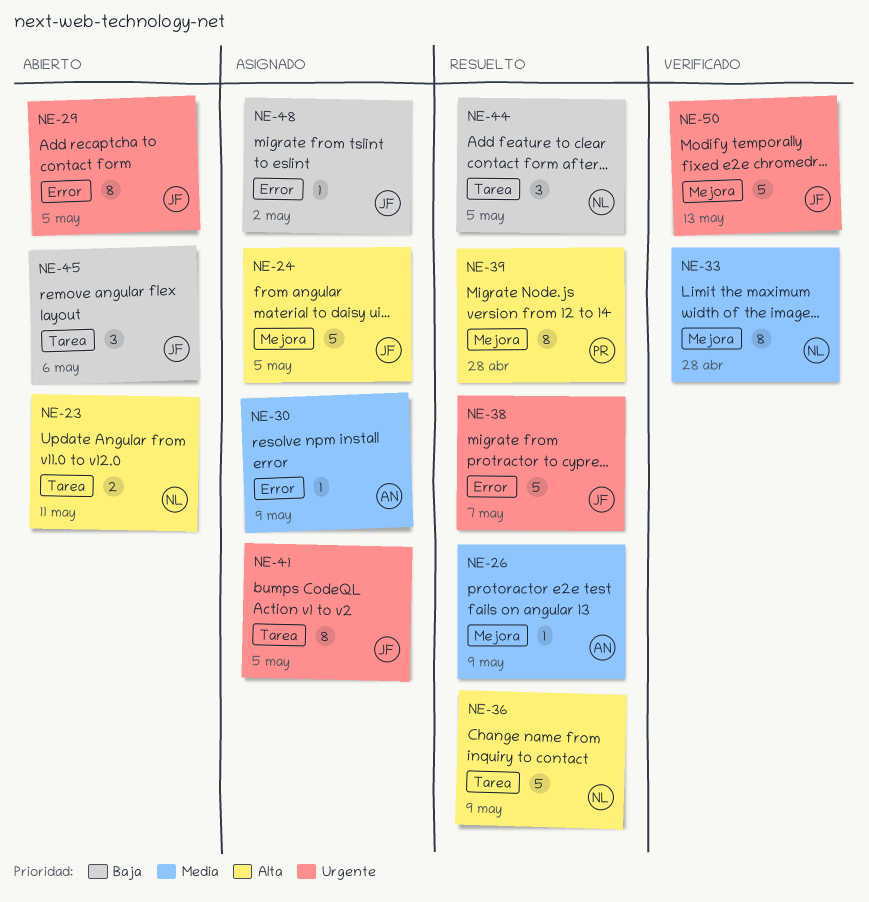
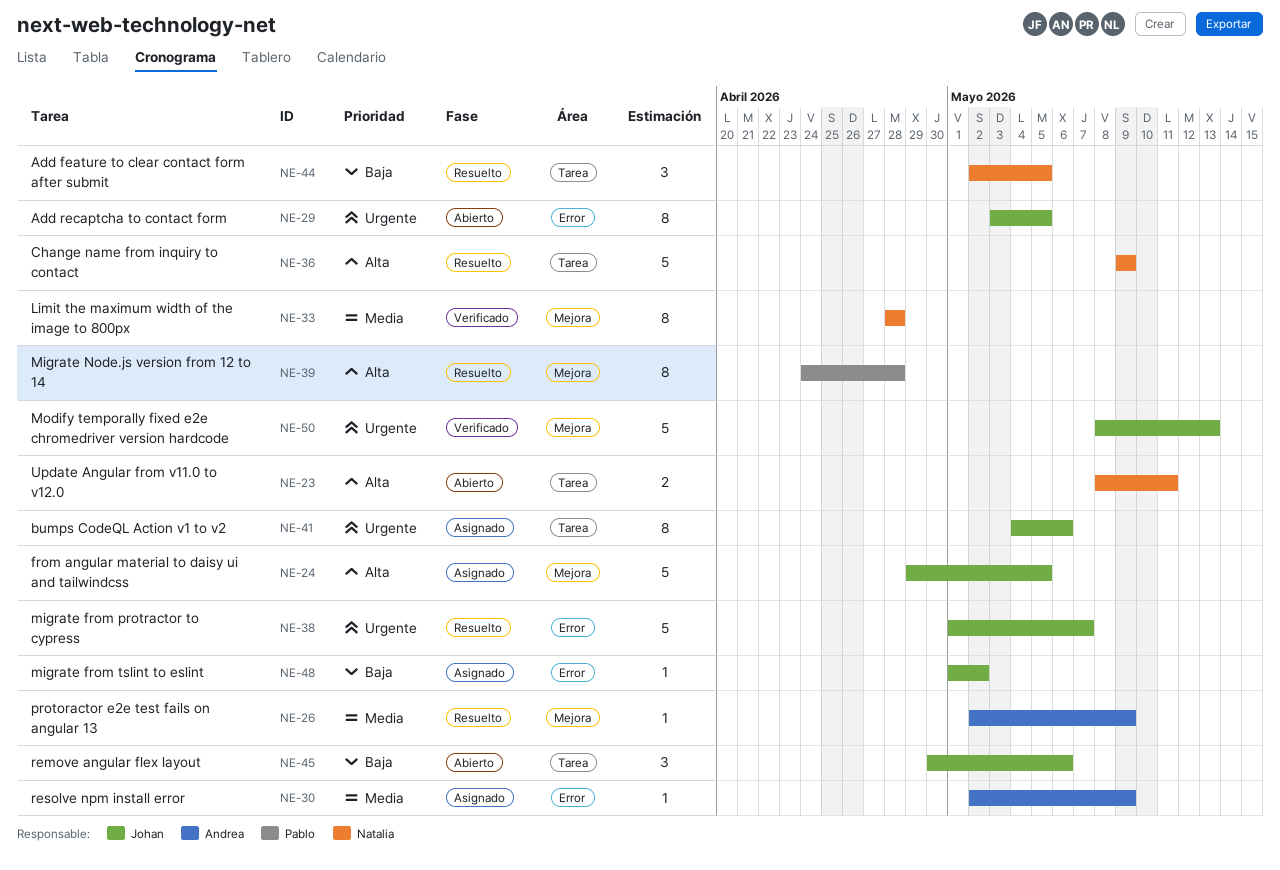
NE-41, due: May 5 -> May 6

